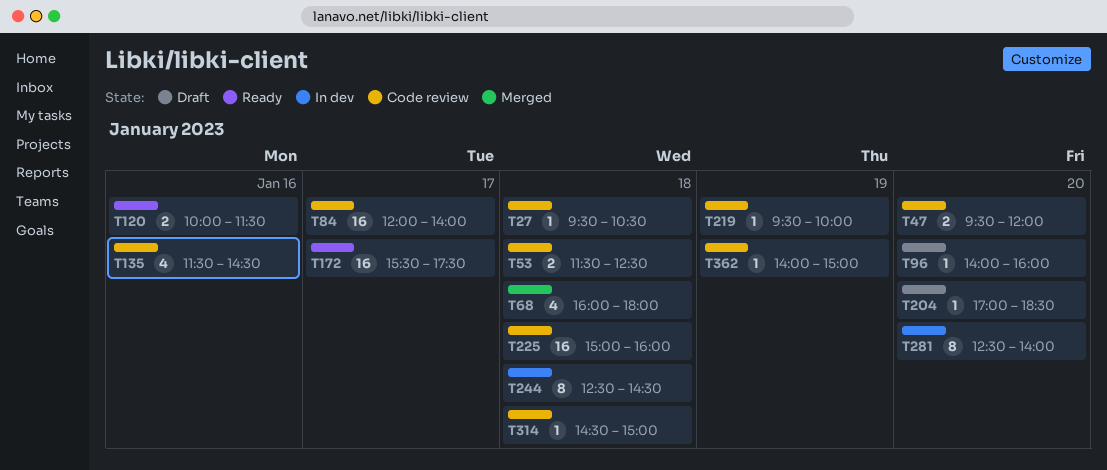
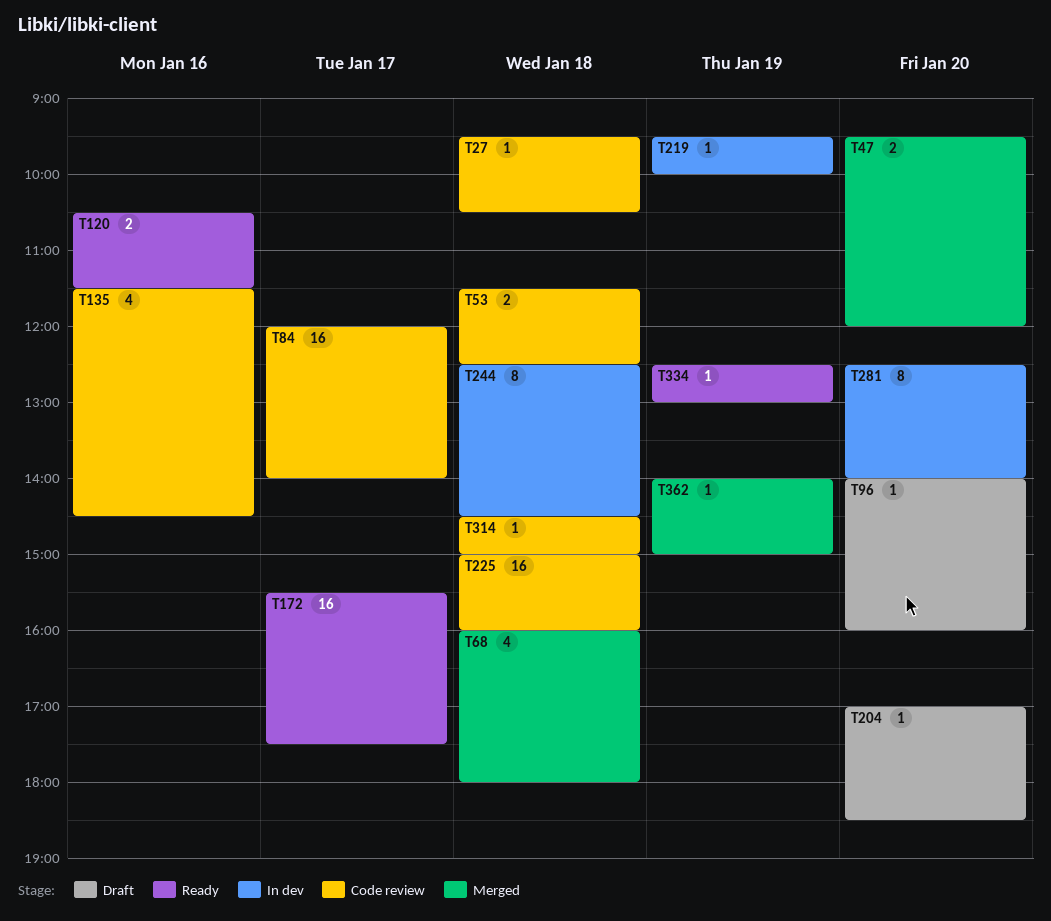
T47, status: Code review -> Merged
T120, begins: 10:00 -> 10:30
T219, status: Code review -> In dev
T334: none -> present
T362, status: Code review -> Merged

